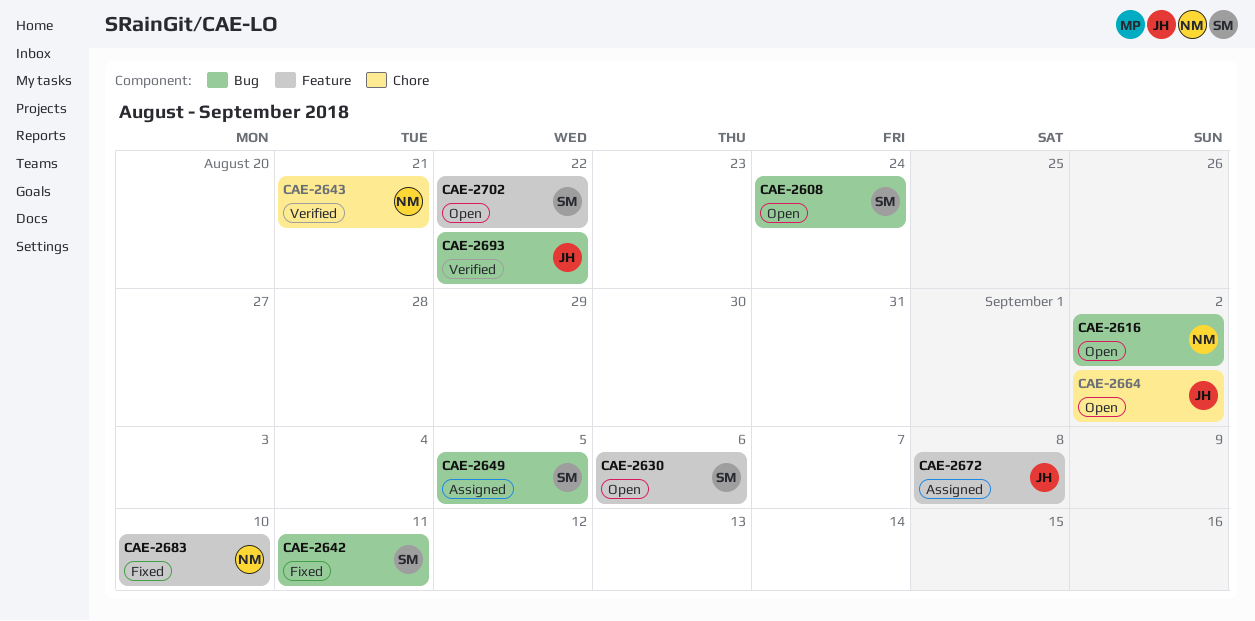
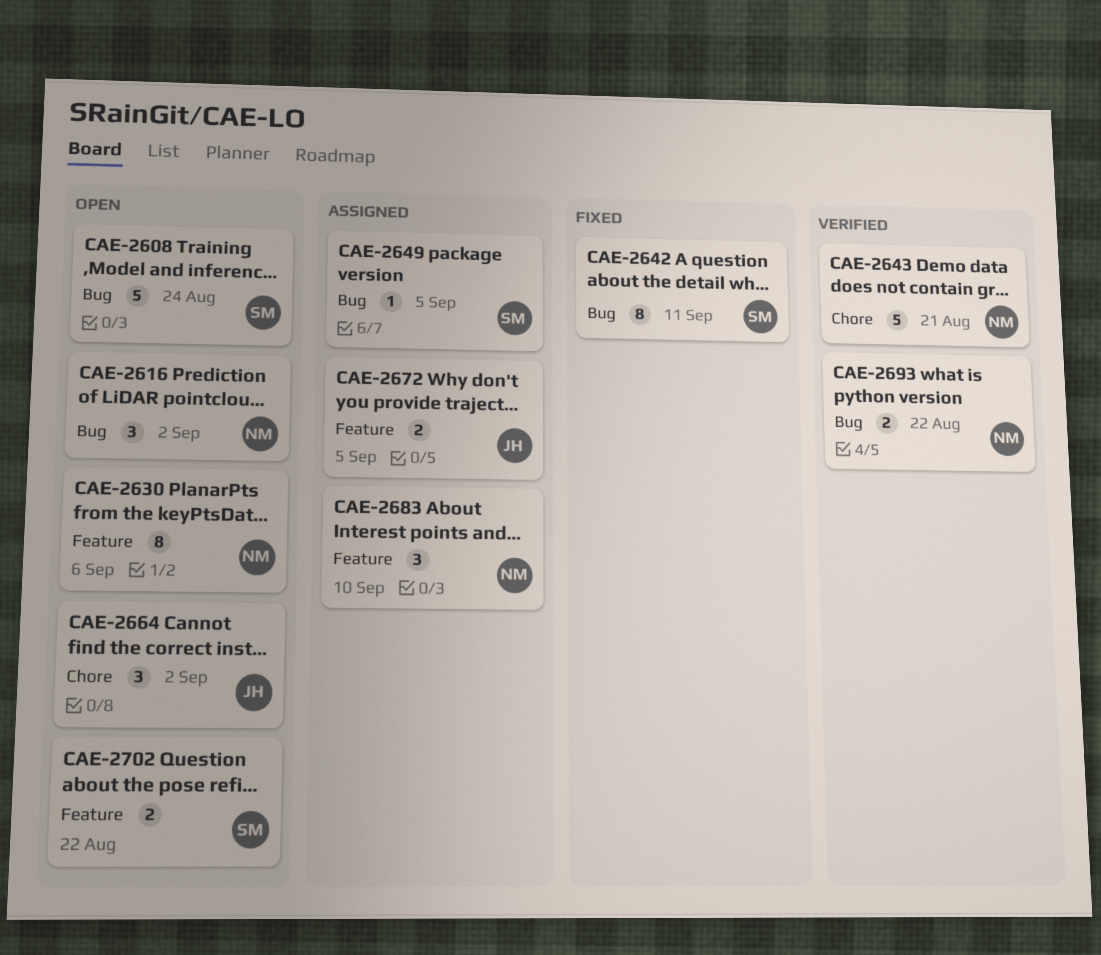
CAE-2630, owner: SM -> NM
CAE-2672, due: Sep 8 -> Sep 5
CAE-2683, status: Fixed -> Assigned
CAE-2693, owner: JH -> NM

